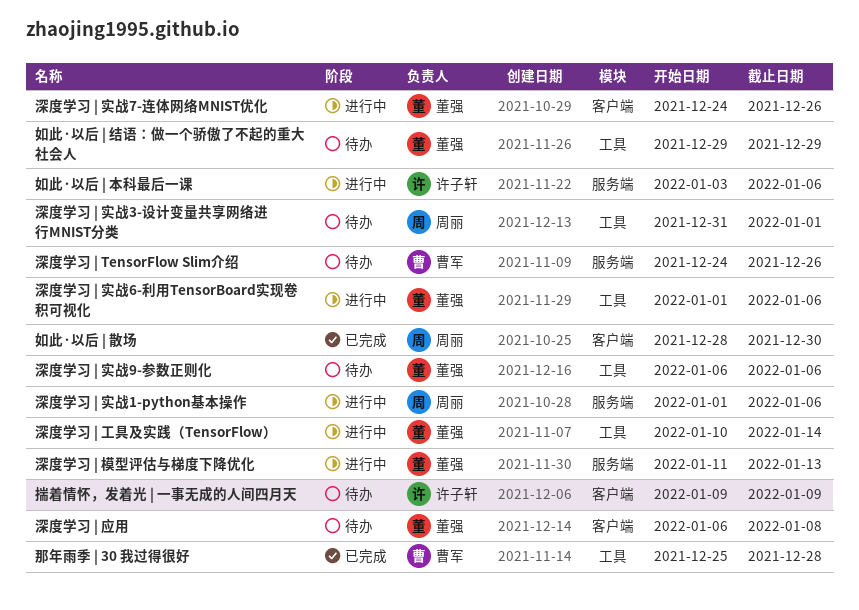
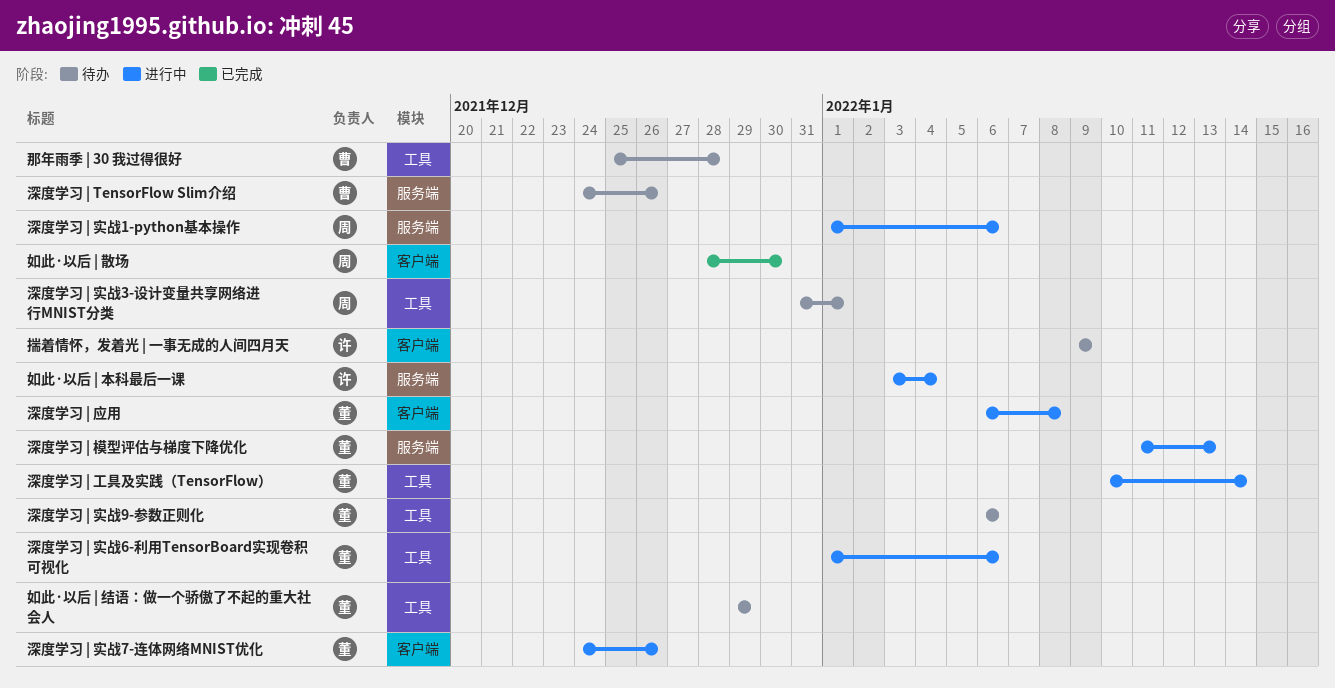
如此·以后 | 本科最后一课, due: Jan 6 -> Jan 4
深度学习 | 应用, status: 待办 -> 进行中
那年雨季 | 30 我过得很好, status: 已完成 -> 待办

